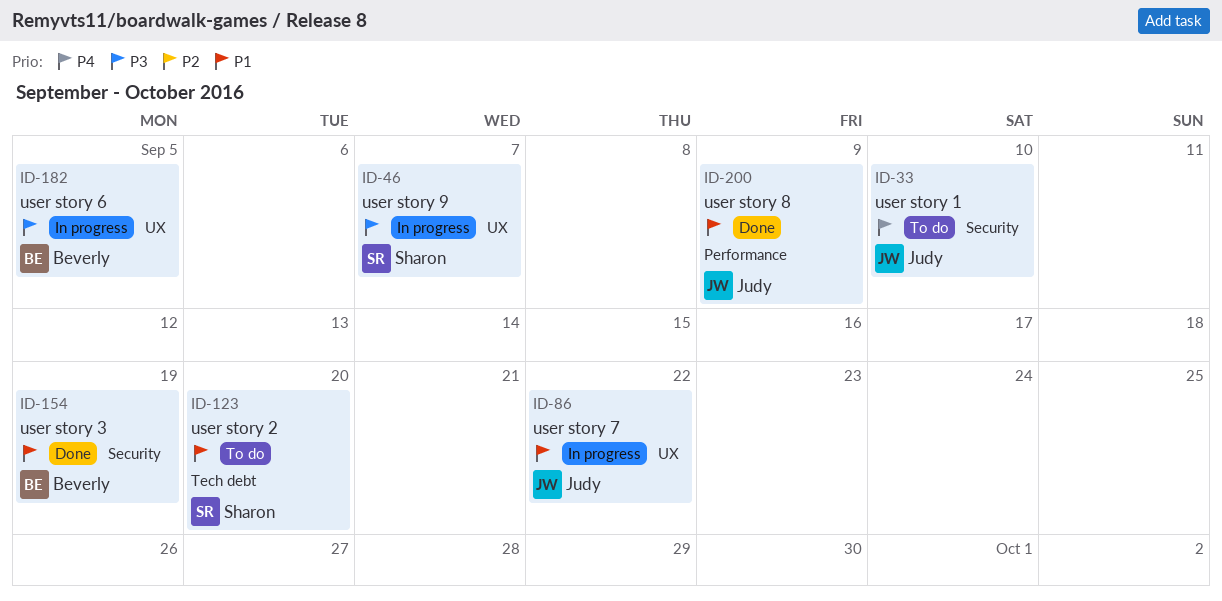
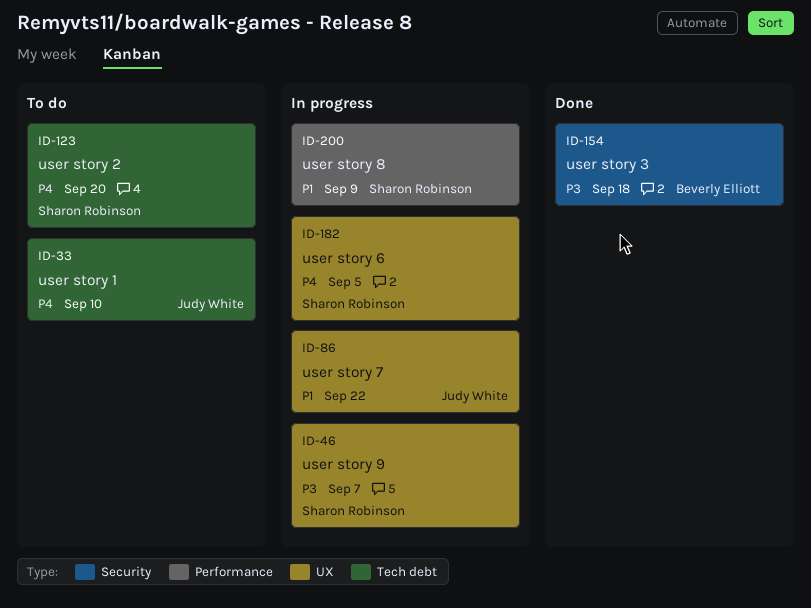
ID-33, label: Security -> Tech debt
ID-123, priority: P1 -> P4
ID-154, priority: P1 -> P3
ID-154, due: Sep 19 -> Sep 18
ID-182, owner: Beverly Elliott -> Sharon Robinson
ID-182, priority: P3 -> P4
ID-200, status: Done -> In progress
ID-200, owner: Judy White -> Sharon Robinson

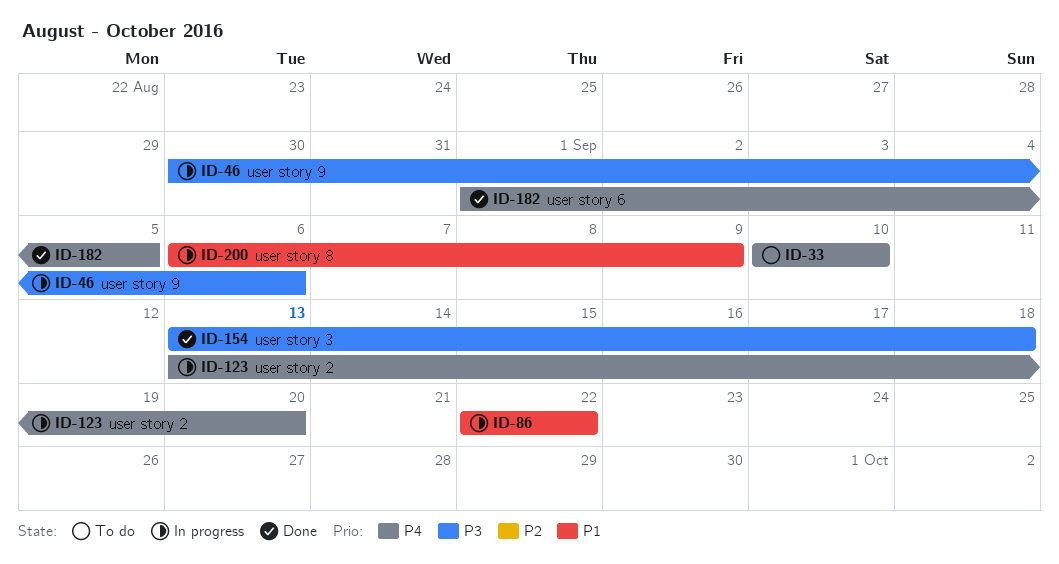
ID-46, due: Sep 7 -> Sep 6
ID-123, status: To do -> In progress
ID-182, status: In progress -> Done

